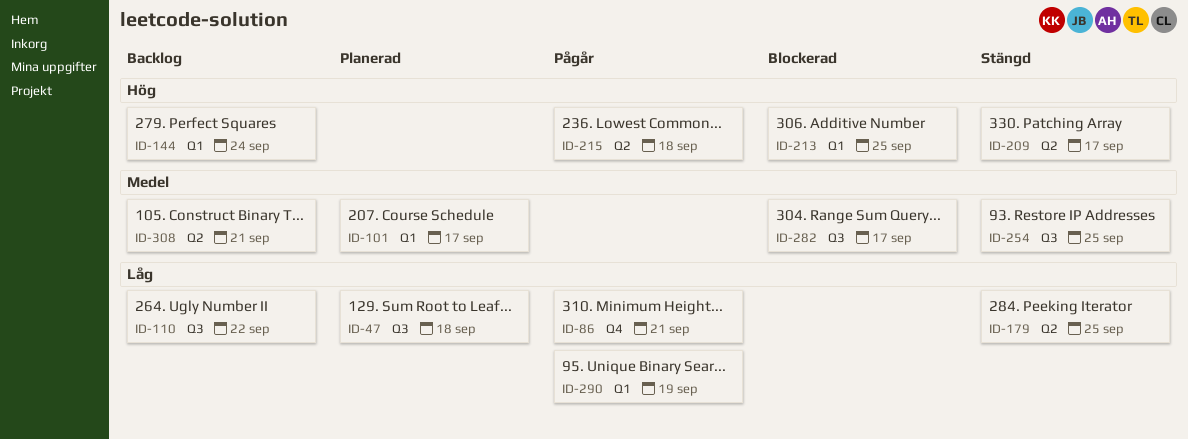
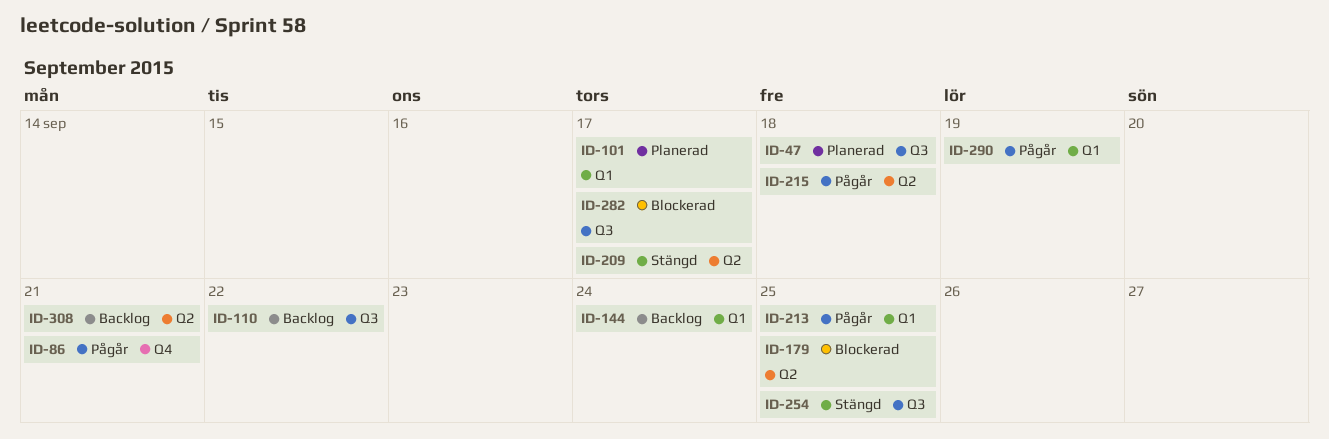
ID-179, status: Stängd -> Blockerad
ID-213, status: Blockerad -> Pågår

